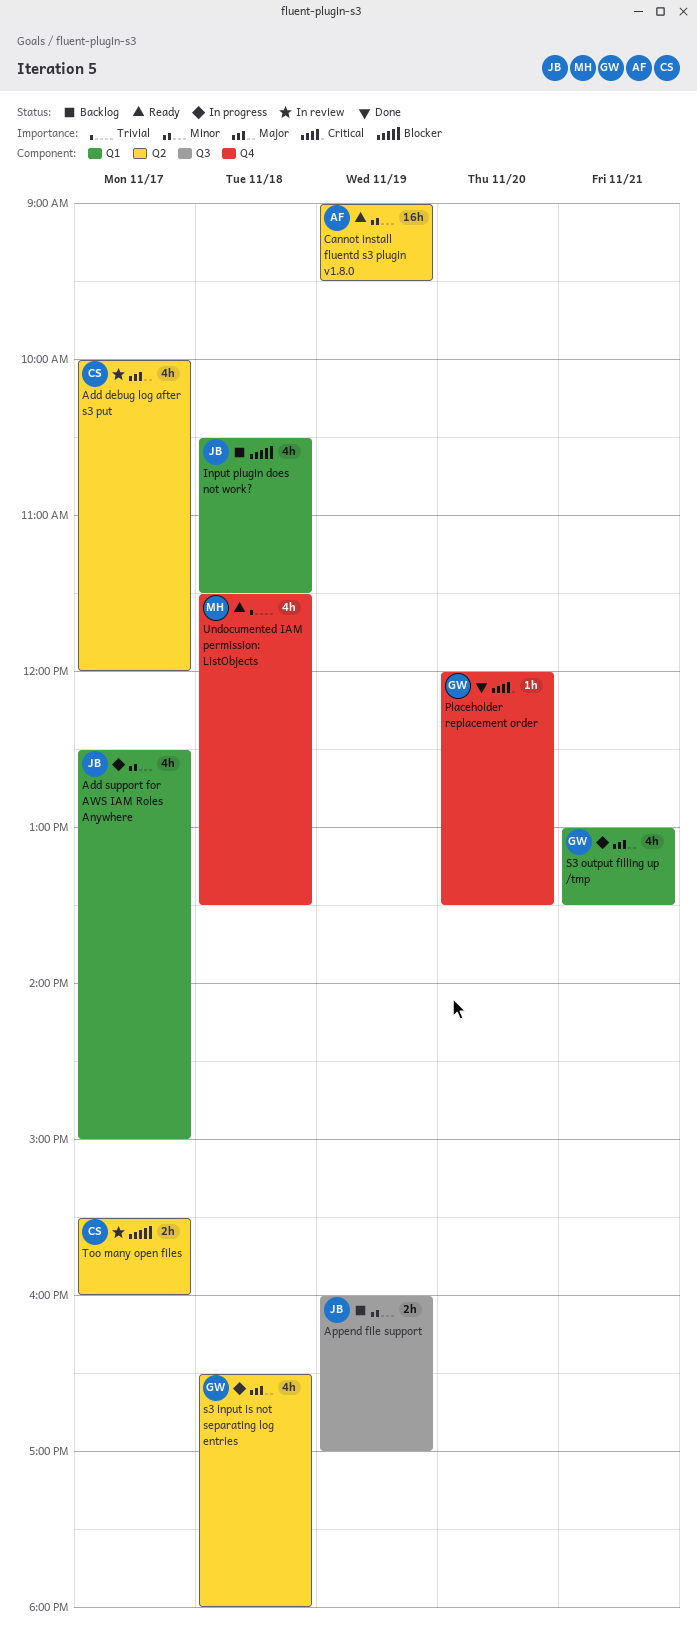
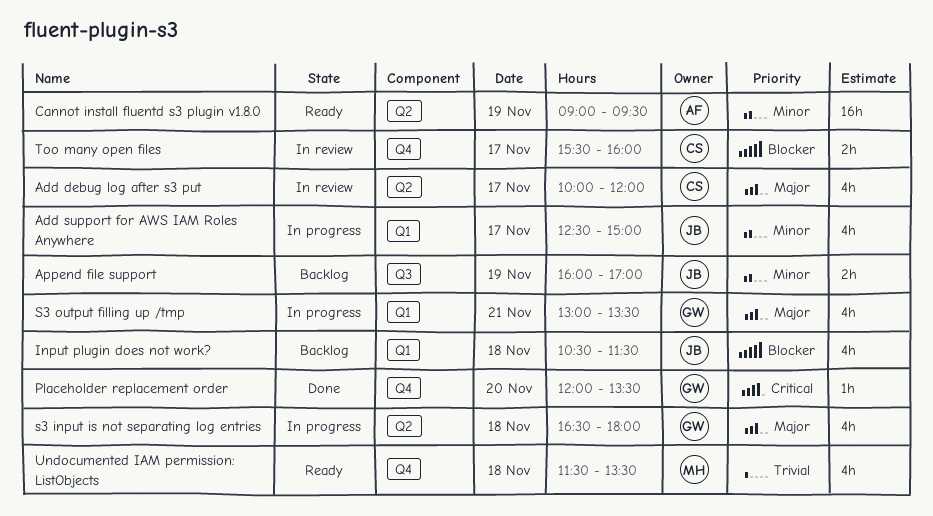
Too many open files, label: Q2 -> Q4

